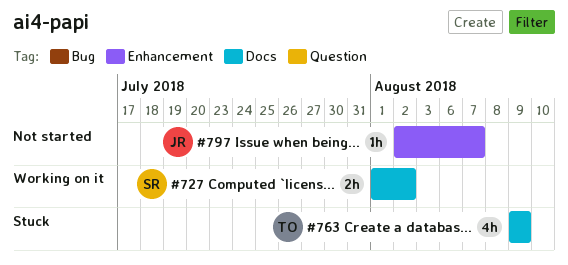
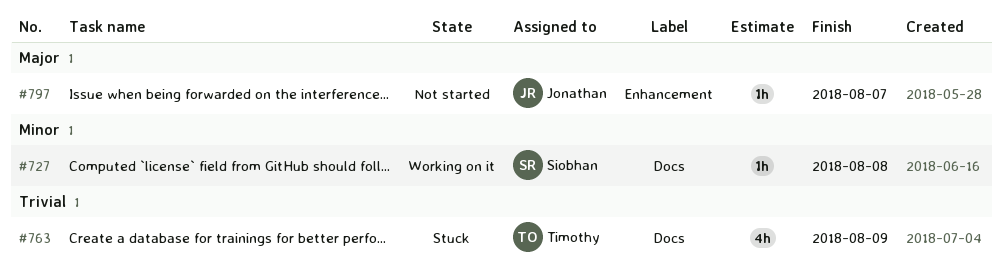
#727, estimate: 2h -> 1h
#727, due: Aug 2 -> Aug 8

